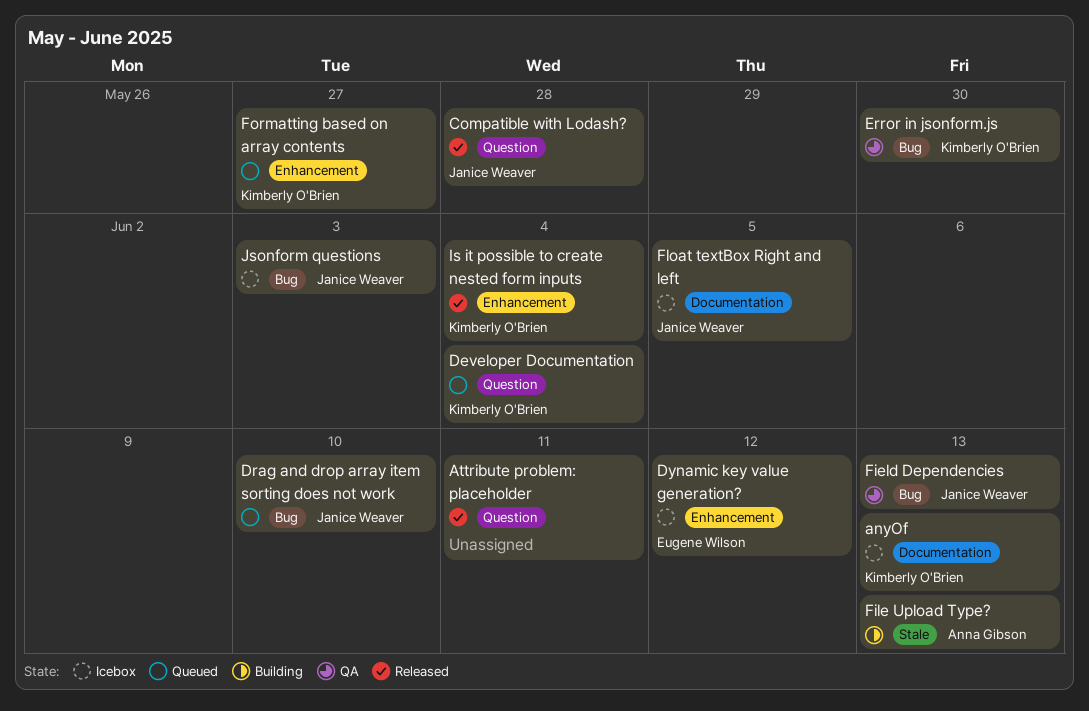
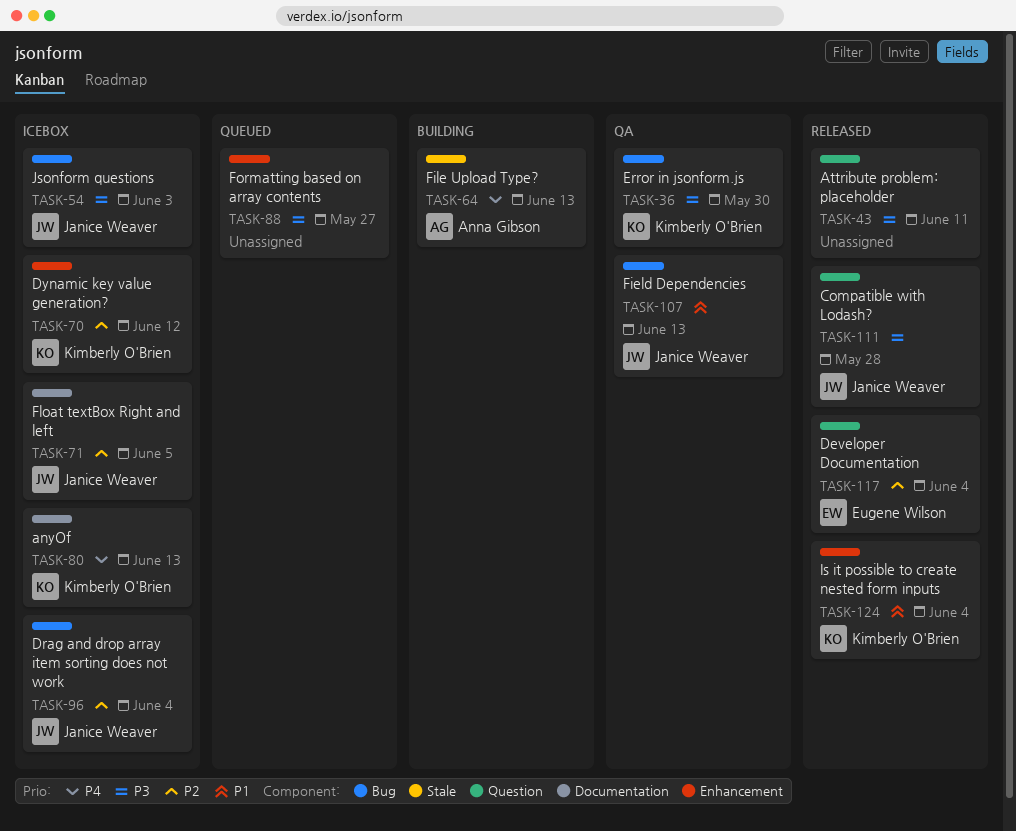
Developer Documentation, status: Queued -> Released
Developer Documentation, owner: Kimberly O'Brien -> Eugene Wilson
Drag and drop array item sorting does not work, status: Queued -> Icebox
Drag and drop array item sorting does not work, due: Jun 10 -> Jun 4
Dynamic key value generation?, owner: Eugene Wilson -> Kimberly O'Brien
Formatting based on array contents, owner: Kimberly O'Brien -> none

